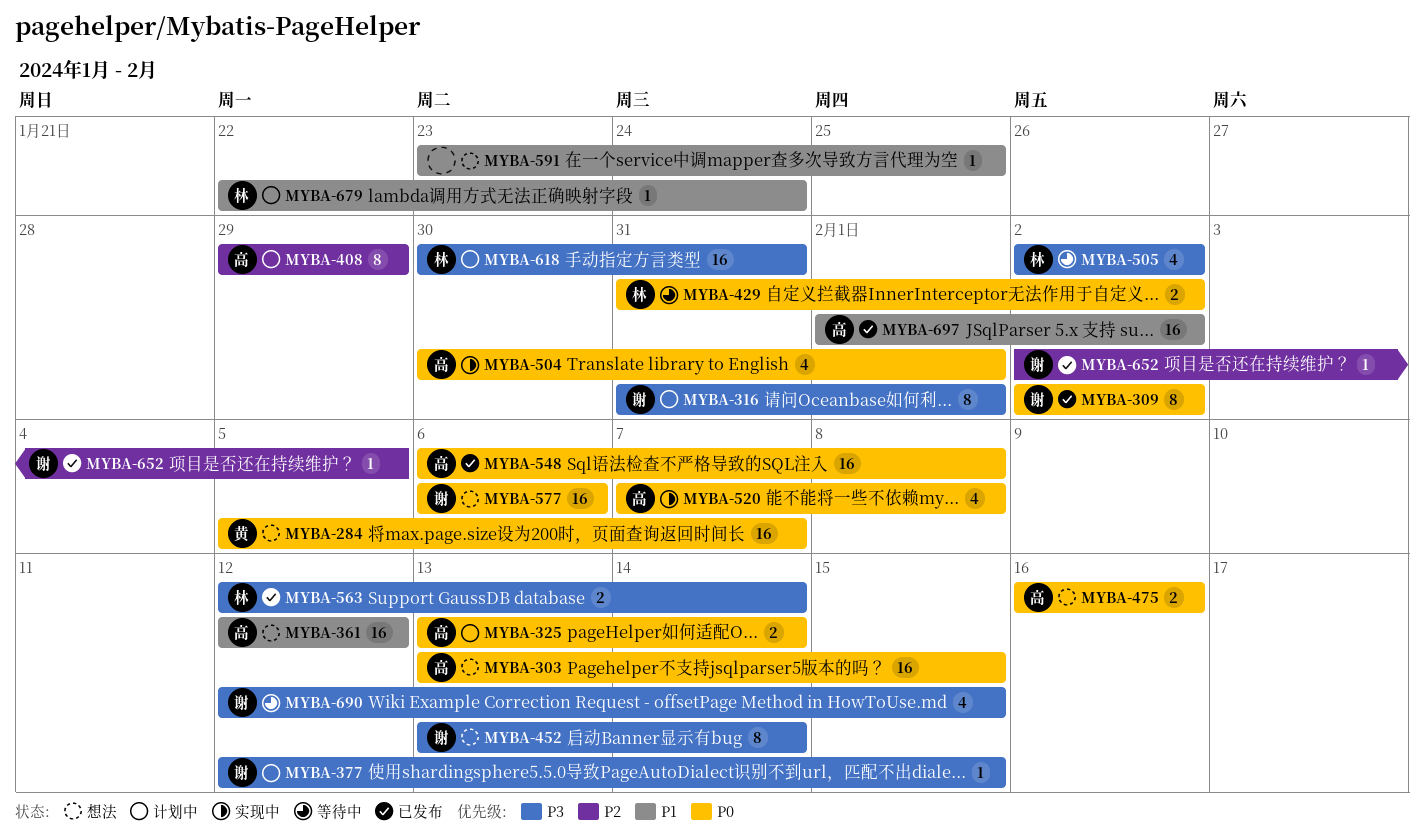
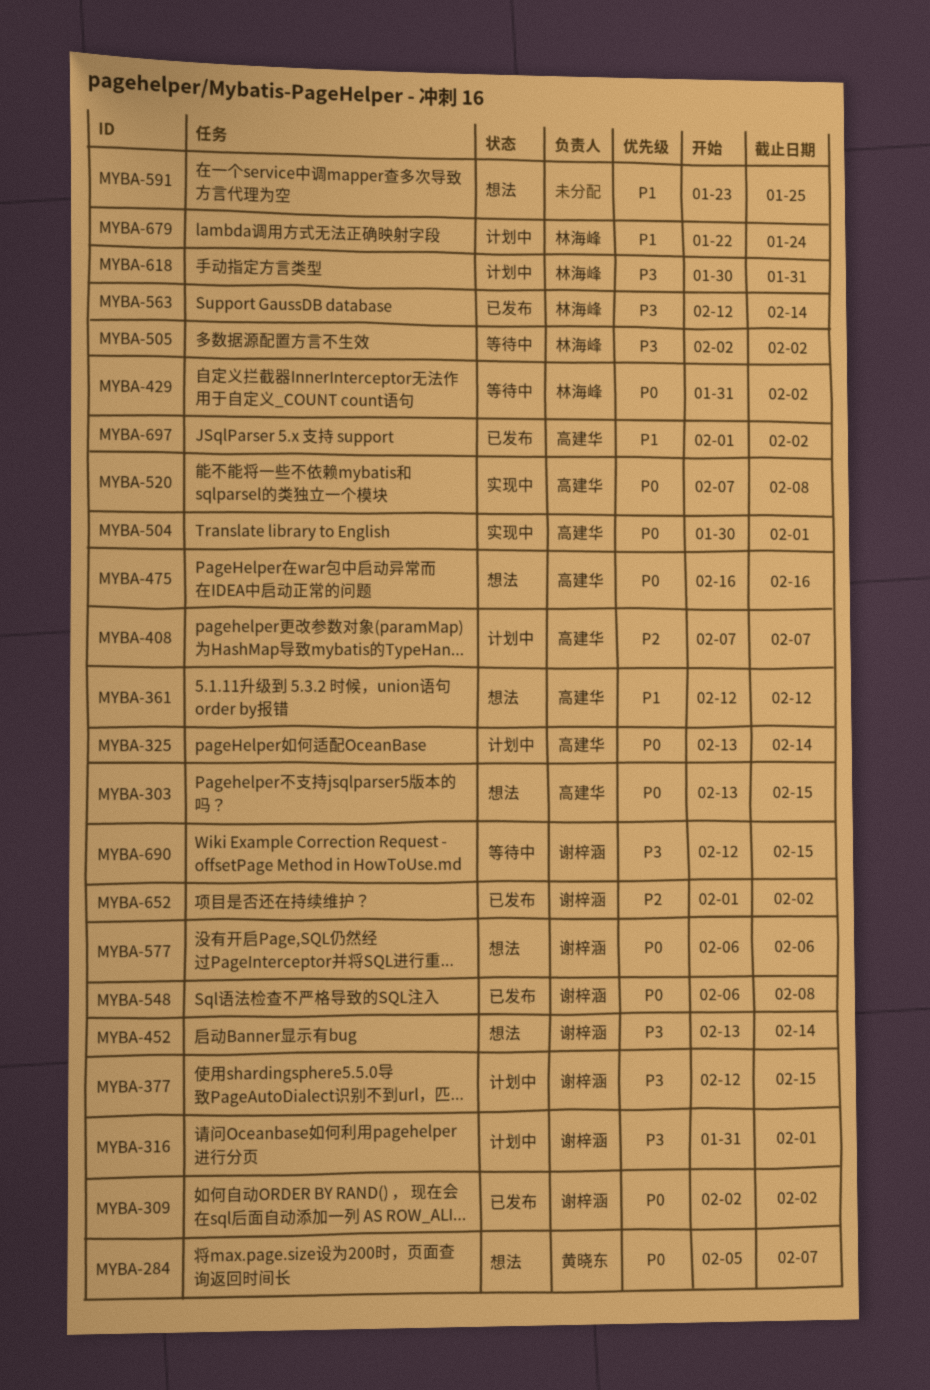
MYBA-408, start: Jan 29 -> Feb 7
MYBA-408, due: Jan 29 -> Feb 7
MYBA-548, owner: 高建华 -> 谢梓涵
MYBA-652, start: Feb 2 -> Feb 1
MYBA-652, due: Feb 5 -> Feb 2

